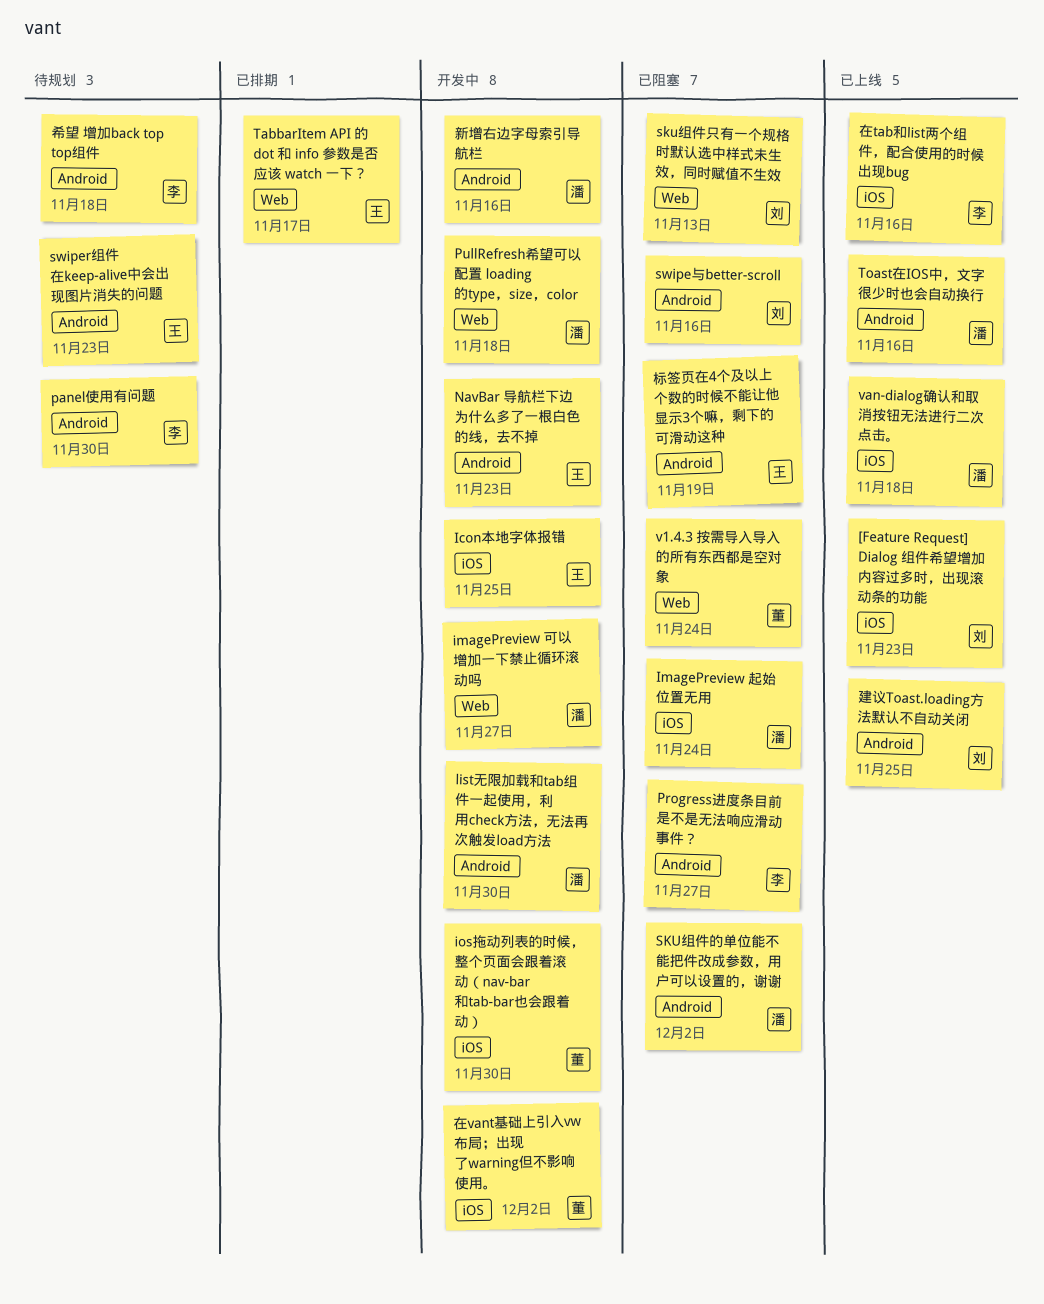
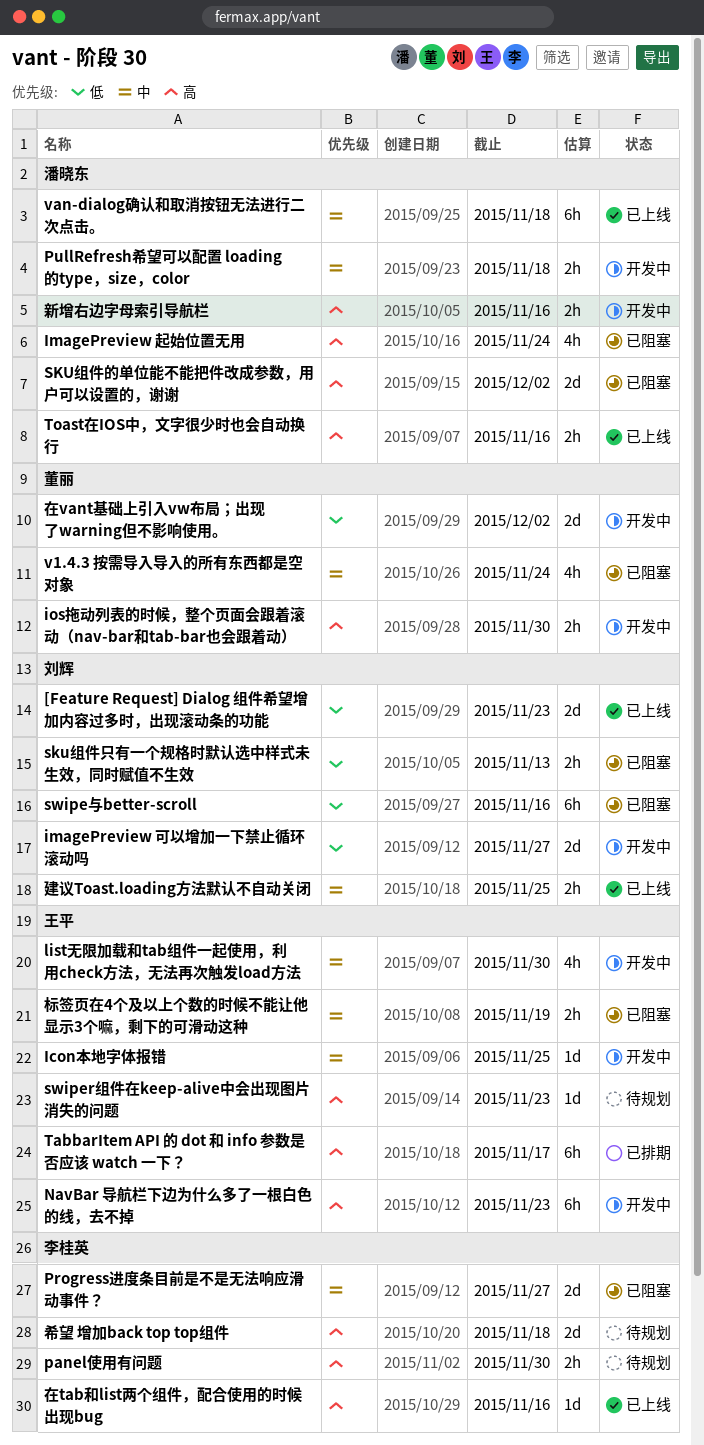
imagePreview 可以增加一下禁止循环滚动吗, owner: 潘晓东 -> 刘辉
list无限加载和tab组件一起使用，利用check方法，无法再次触发load方法, owner: 潘晓东 -> 王平

